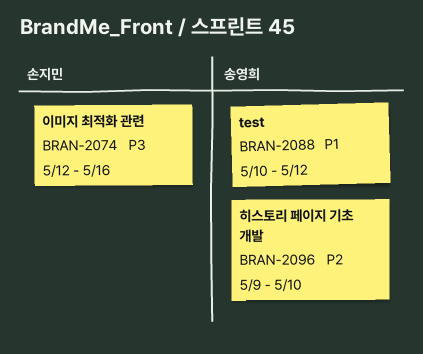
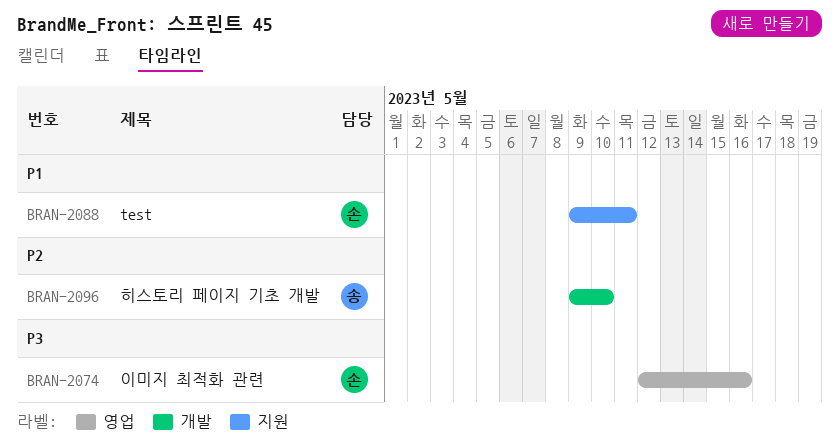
BRAN-2088, owner: 송영희 -> 손지민
BRAN-2088, start: May 10 -> May 9
BRAN-2088, due: May 12 -> May 11

